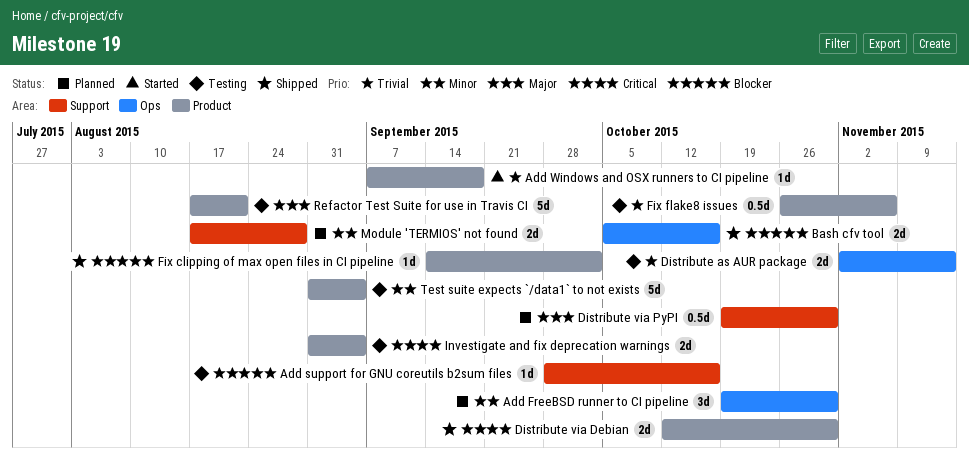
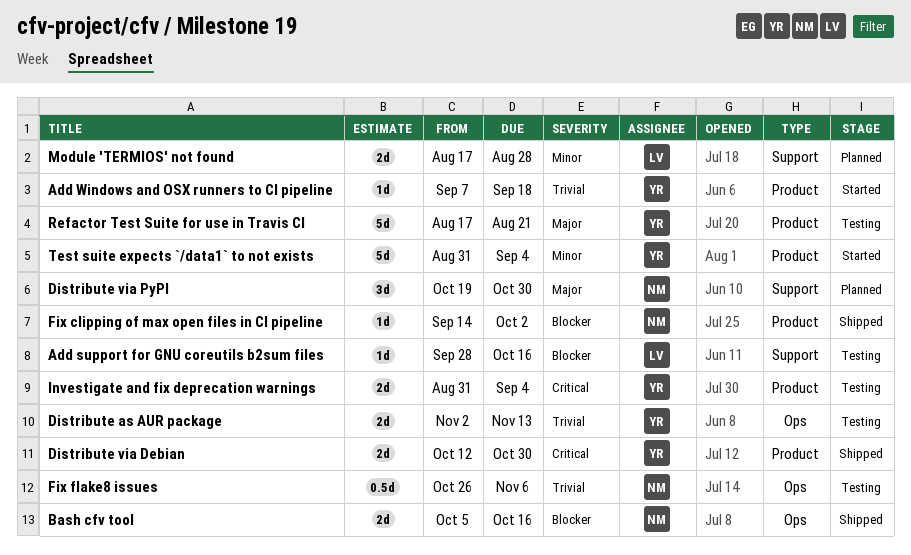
Add FreeBSD runner to CI pipeline: present -> none
Distribute via PyPI, estimate: 0.5d -> 3d
Fix flake8 issues, label: Product -> Ops
Test suite expects `/data1` to not exists, status: Testing -> Started

